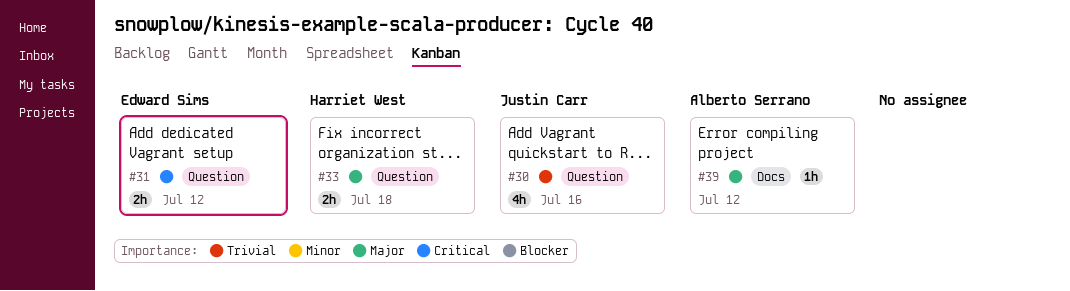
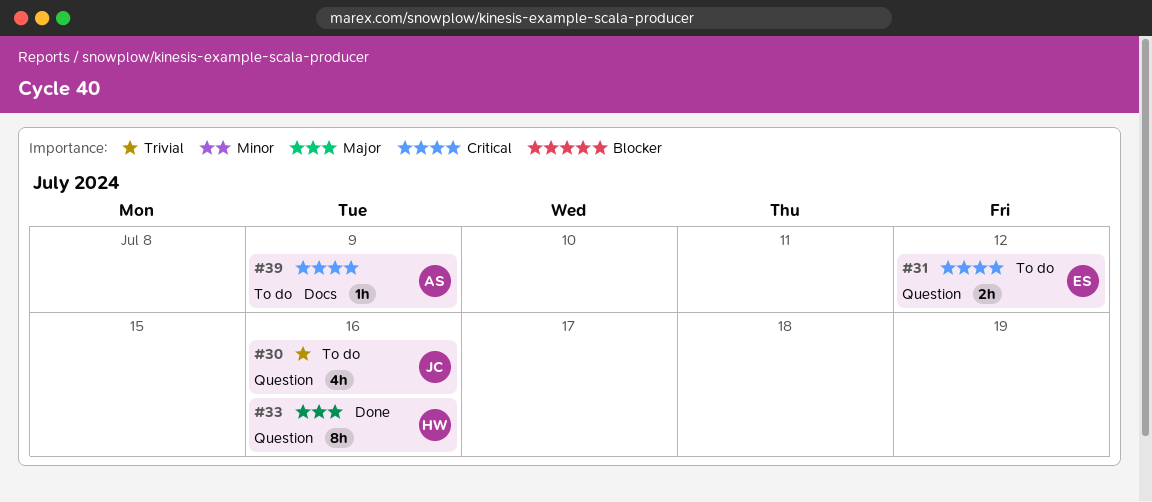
#33, estimate: 2h -> 8h
#33, due: Jul 18 -> Jul 16
#39, priority: Major -> Critical
#39, due: Jul 12 -> Jul 9

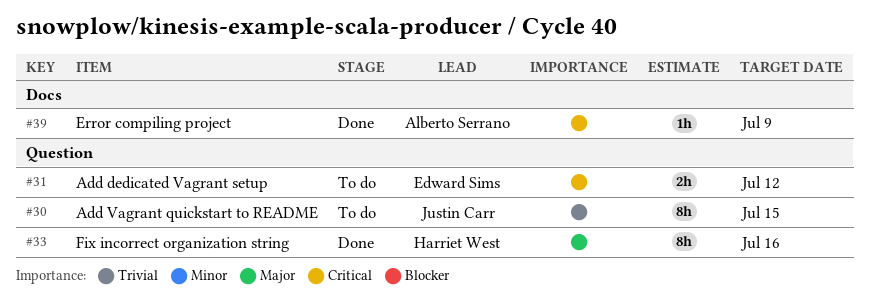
#30, estimate: 4h -> 8h
#30, due: Jul 16 -> Jul 15
#39, status: To do -> Done

